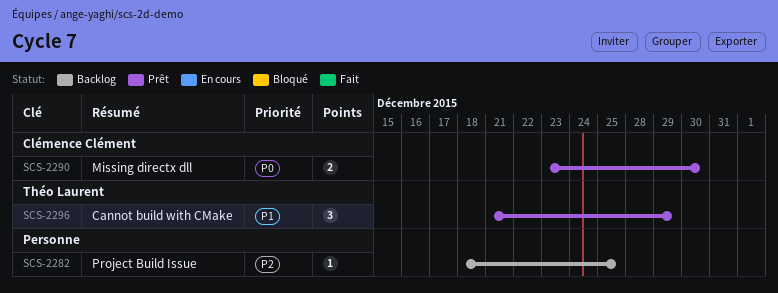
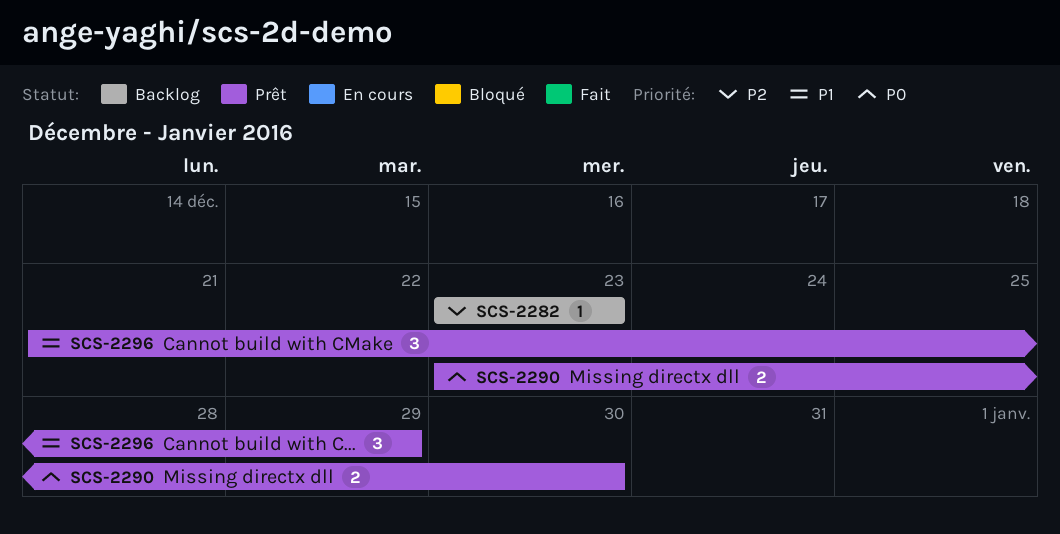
SCS-2282, start: Dec 18 -> Dec 23
SCS-2282, due: Dec 25 -> Dec 23

